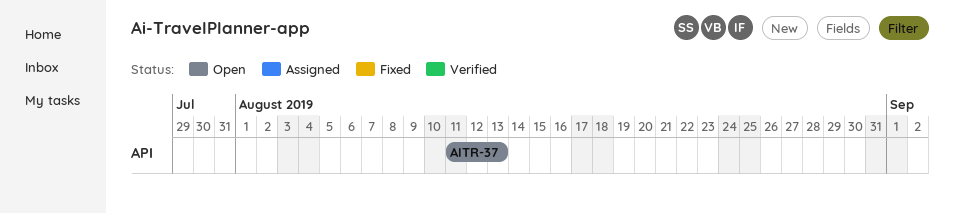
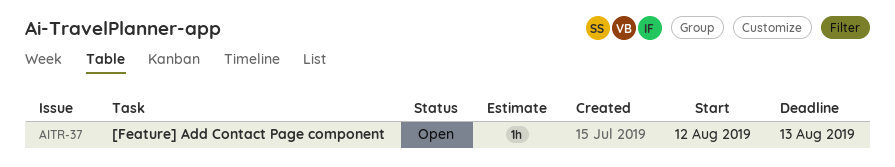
AITR-37, start: Aug 11 -> Aug 12

